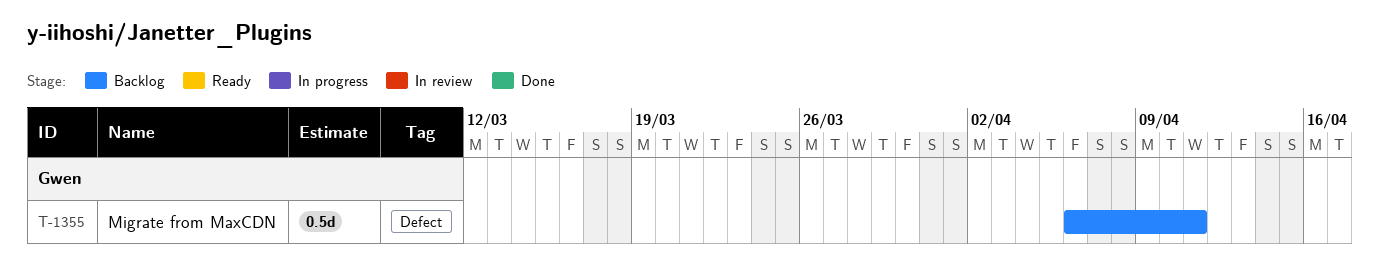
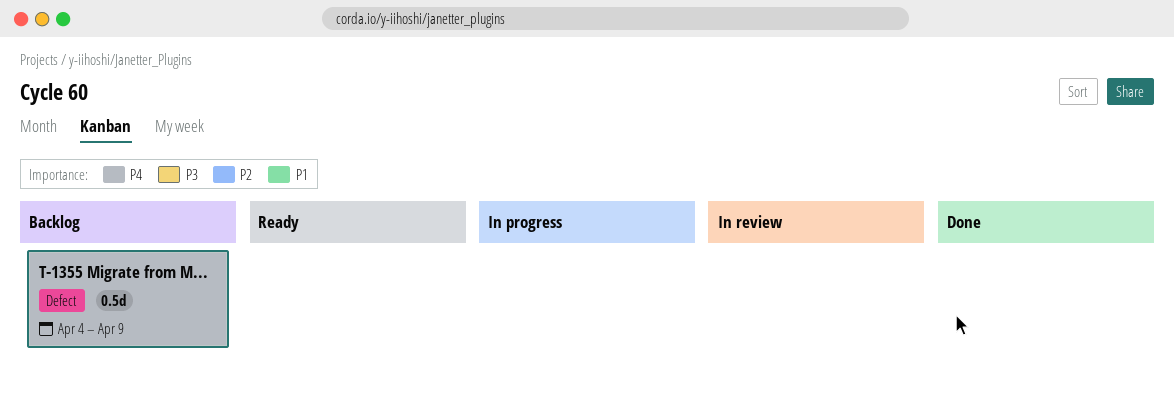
T-1355, start: Apr 6 -> Apr 4
T-1355, due: Apr 11 -> Apr 9

